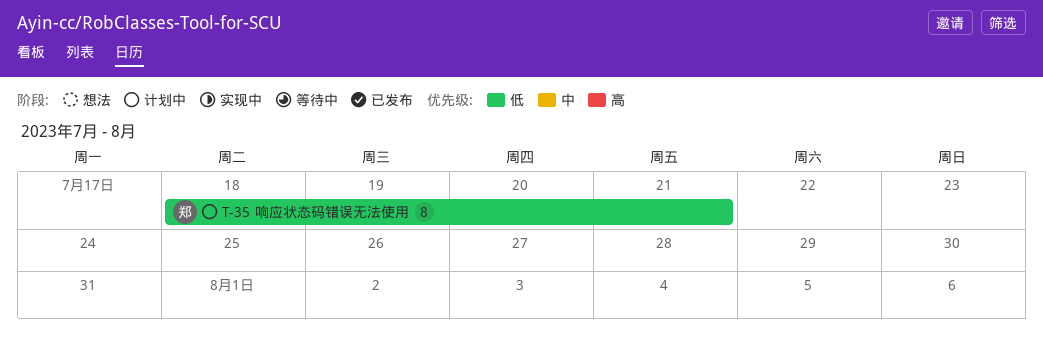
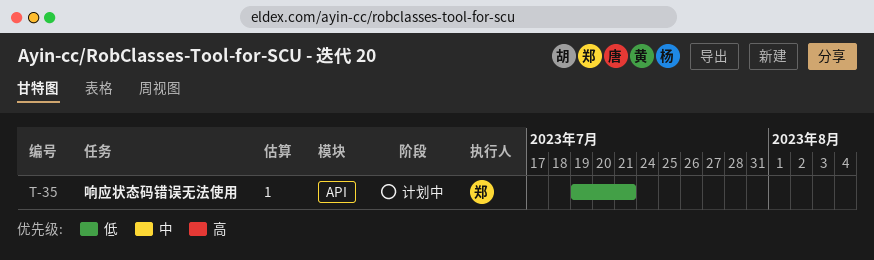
T-35, estimate: 8 -> 1
T-35, start: Jul 18 -> Jul 19

